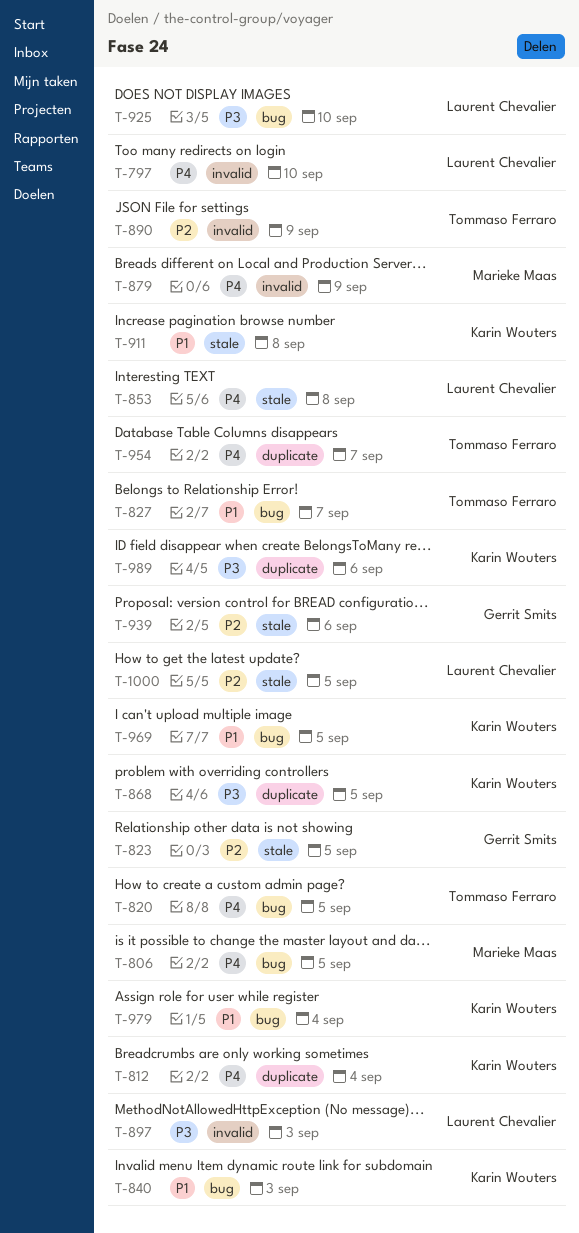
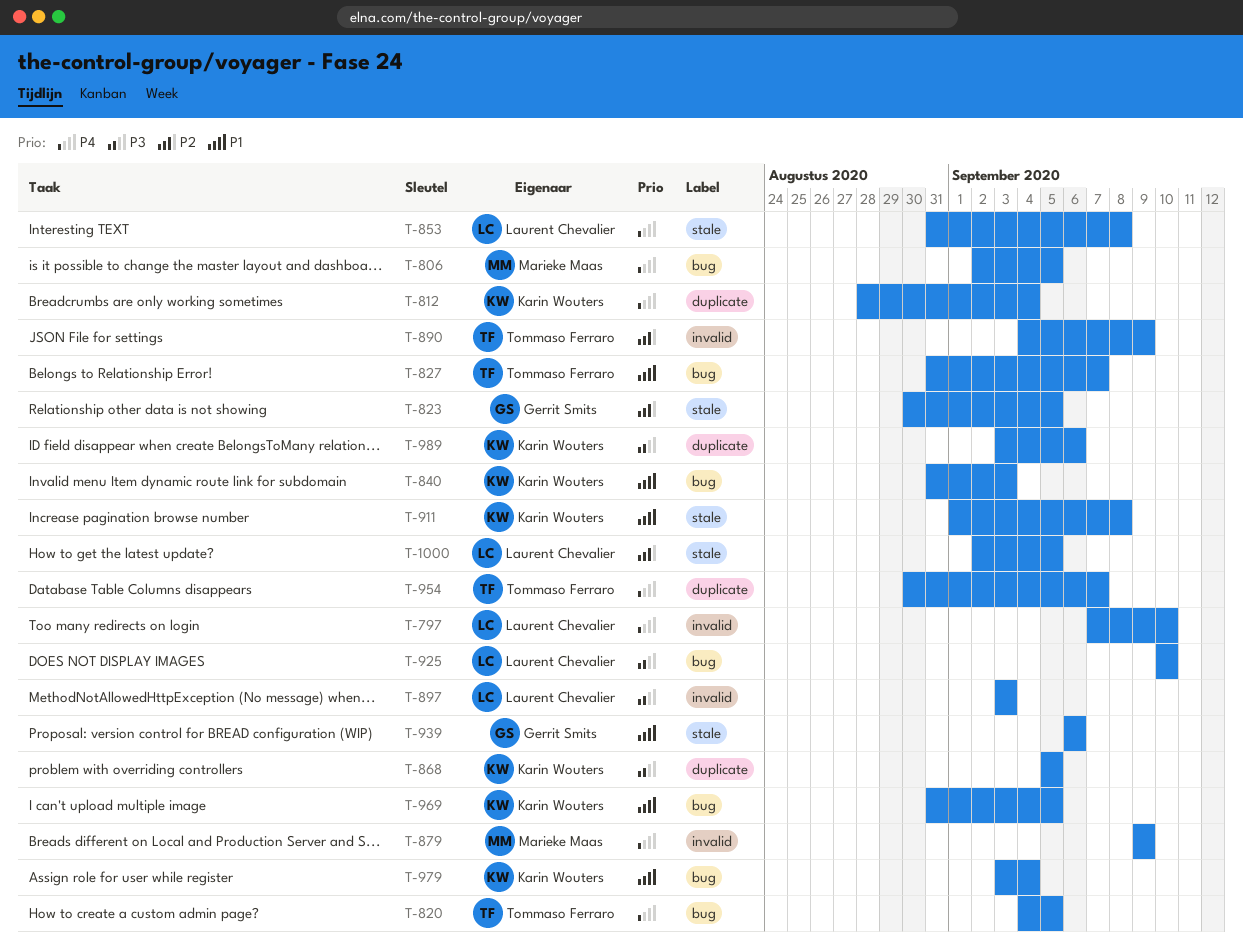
T-939, priority: P2 -> P1

